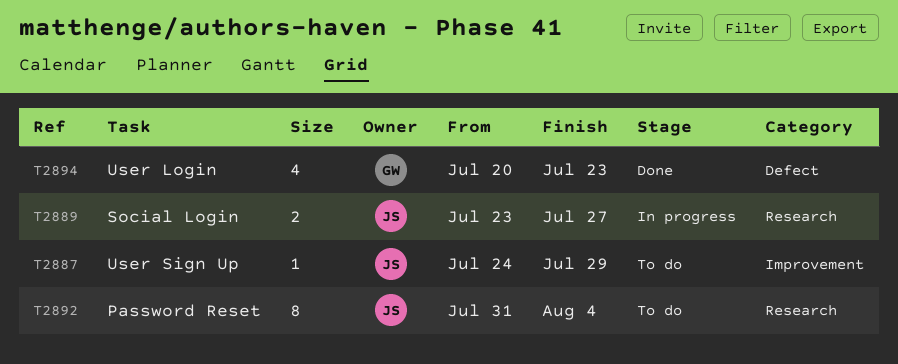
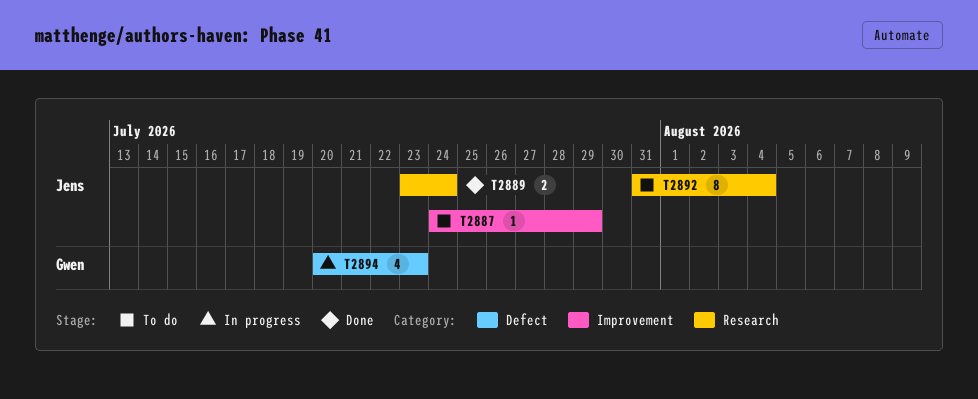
T2889, status: In progress -> Done
T2889, due: Jul 27 -> Jul 24
T2894, status: Done -> In progress

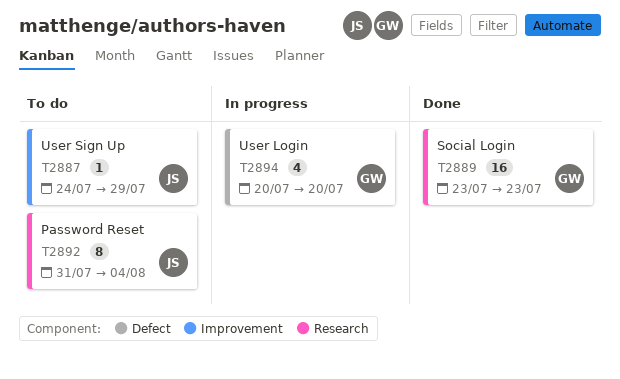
T2889, owner: Jens -> Gwen
T2889, estimate: 2 -> 16
T2889, due: Jul 24 -> Jul 23
T2894, due: Jul 23 -> Jul 20

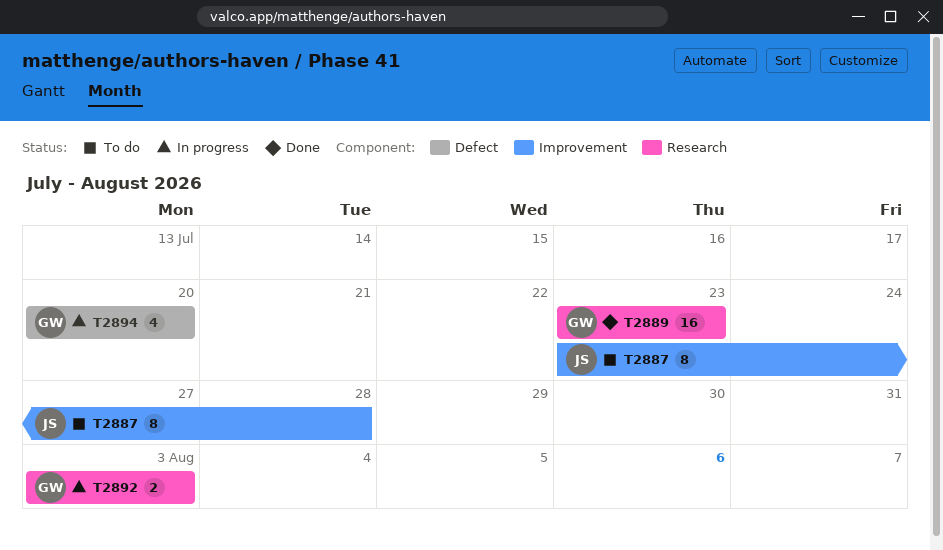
T2887, estimate: 1 -> 8
T2887, start: Jul 24 -> Jul 23
T2887, due: Jul 29 -> Jul 28
T2892, status: To do -> In progress
T2892, owner: JS -> GW
T2892, estimate: 8 -> 2
T2892, start: Jul 31 -> Aug 3
T2892, due: Aug 4 -> Aug 3

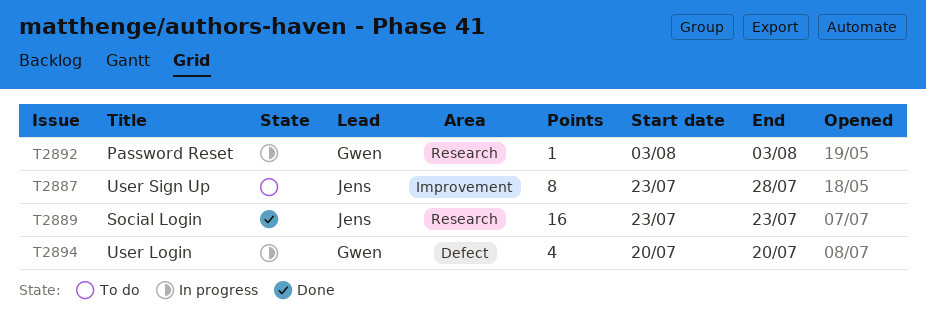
T2889, owner: Gwen -> Jens
T2892, estimate: 2 -> 1

